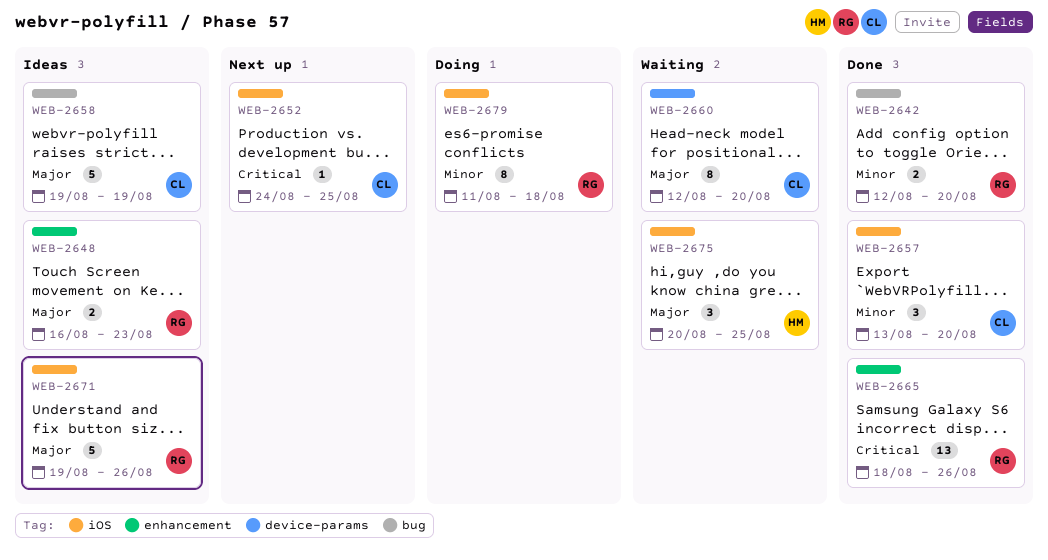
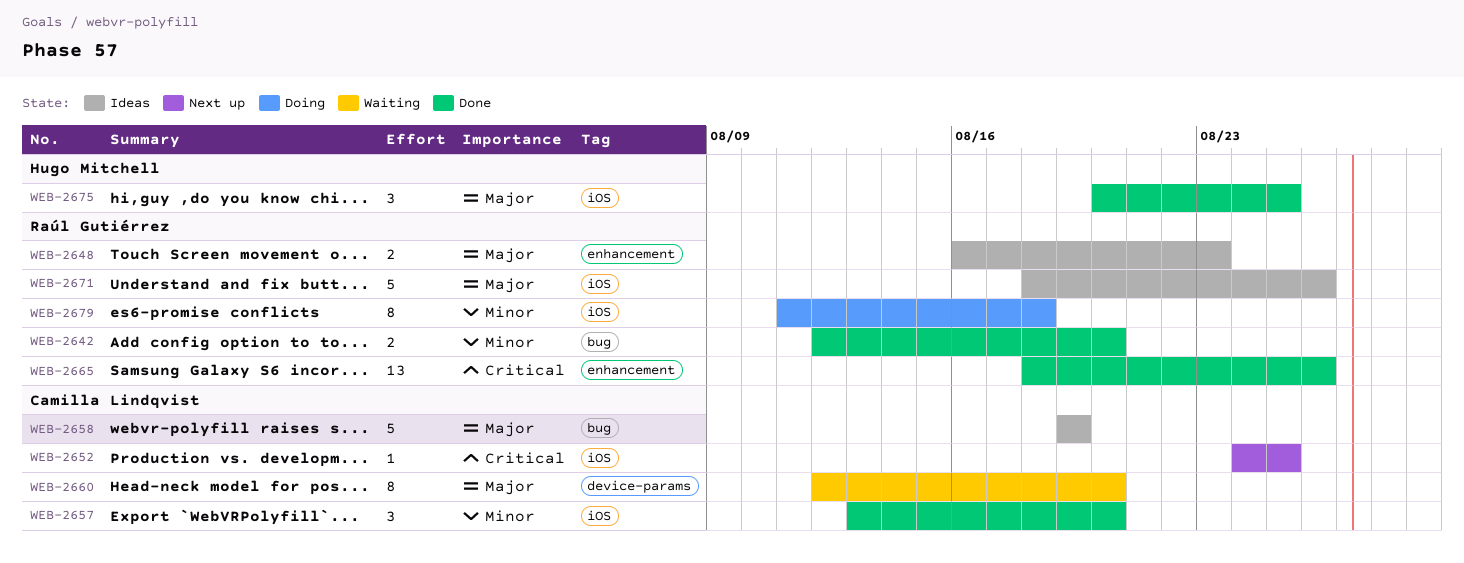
WEB-2671, start: Aug 19 -> Aug 18
WEB-2675, status: Waiting -> Done

